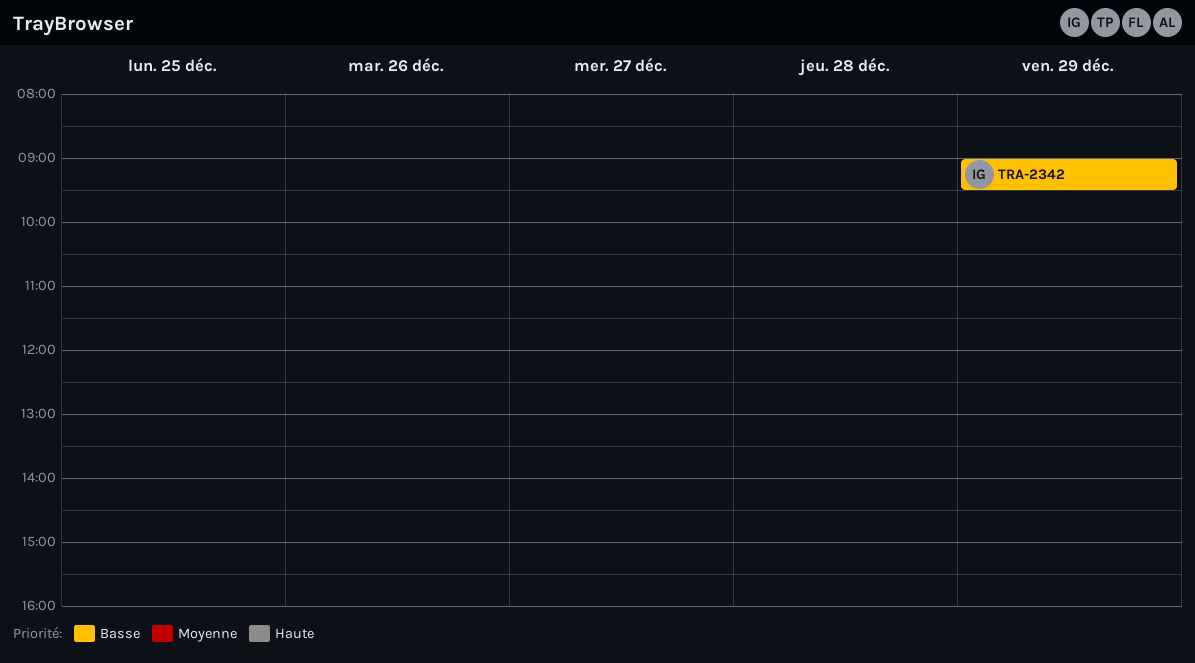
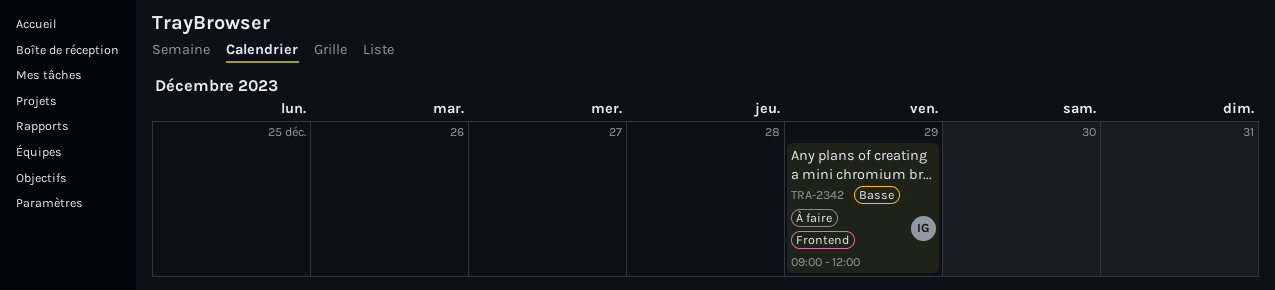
TRA-2342, ends: 09:30 -> 12:00

